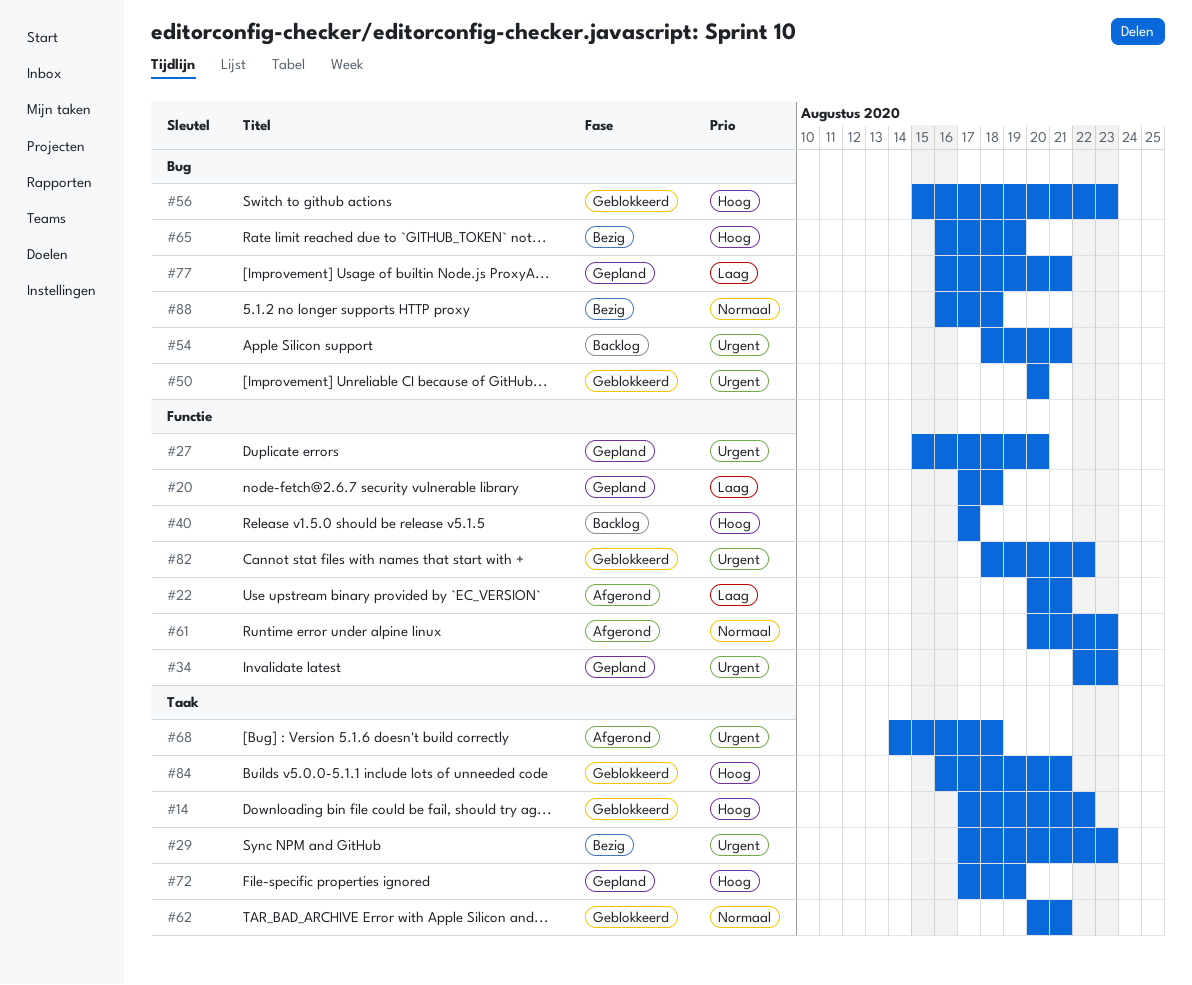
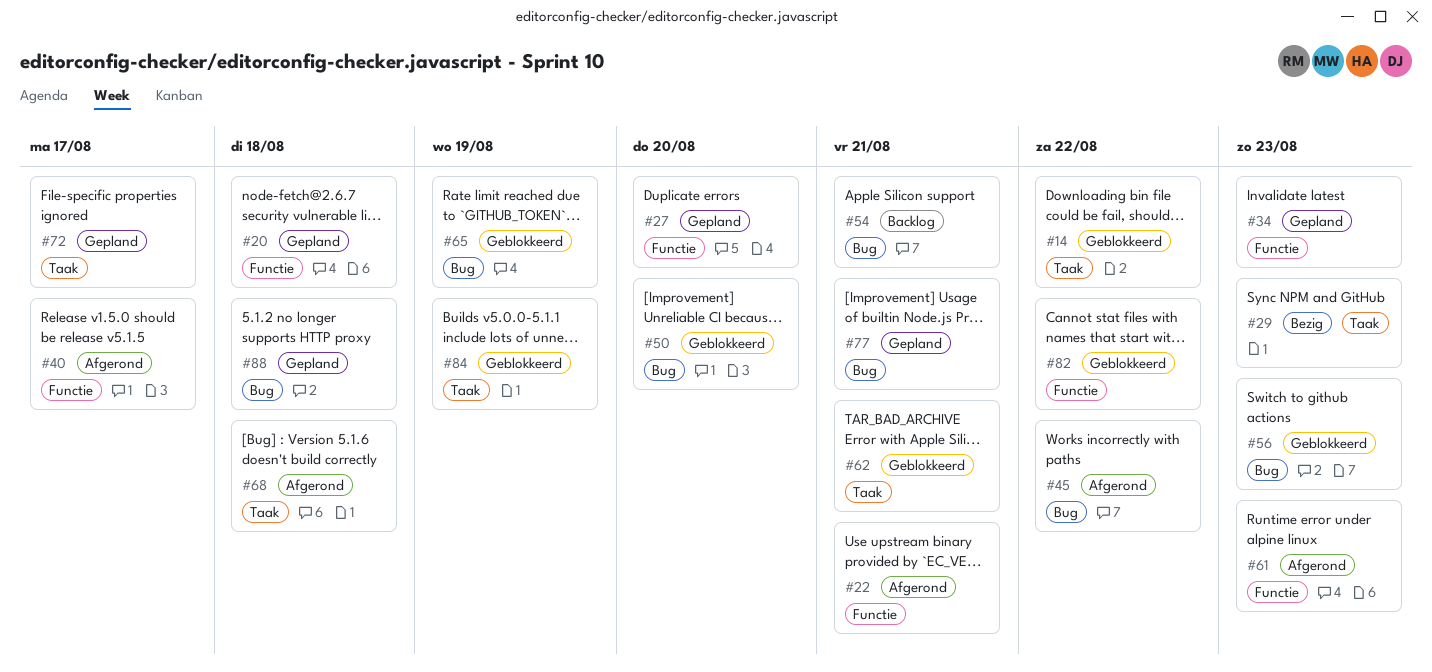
#40, status: Backlog -> Afgerond
#45: none -> present
#65, status: Bezig -> Geblokkeerd
#72, due: Aug 19 -> Aug 17
#84, due: Aug 21 -> Aug 19
#88, status: Bezig -> Gepland

